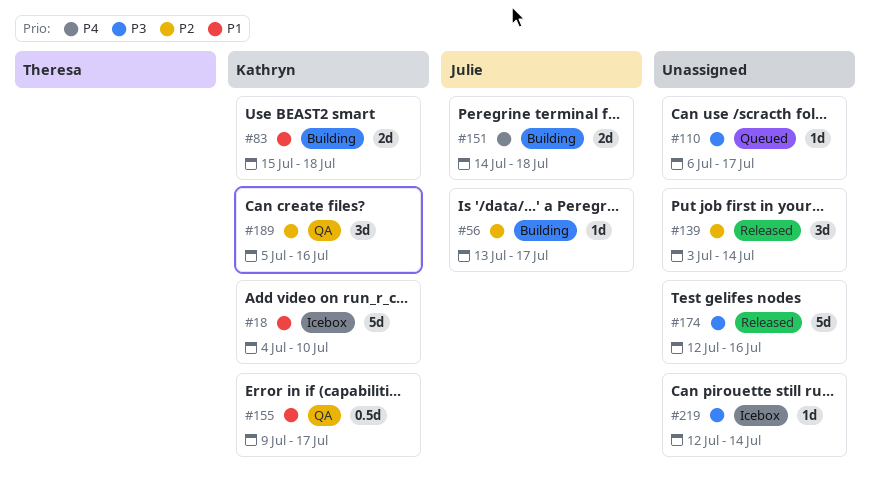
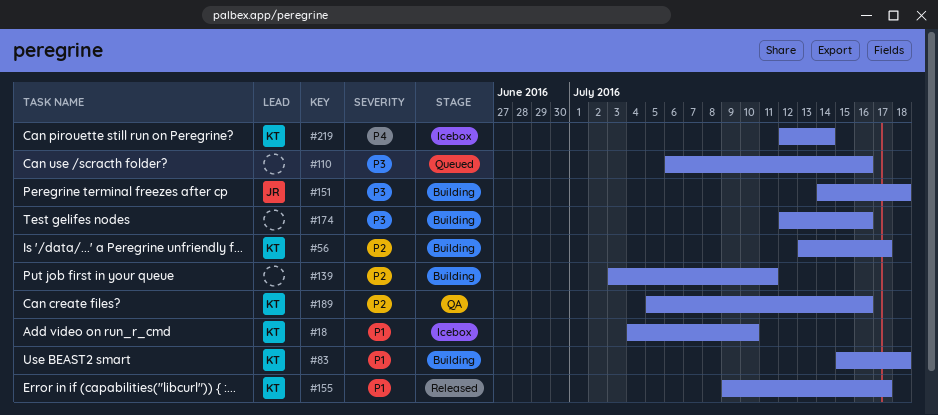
#56, owner: Julie -> Kathryn
#110, due: Jul 17 -> Jul 16
#139, status: Released -> Building
#139, due: Jul 14 -> Jul 11
#151, priority: P4 -> P3
#155, status: QA -> Released
#174, status: Released -> Building
#219, owner: none -> Kathryn
#219, priority: P3 -> P4

